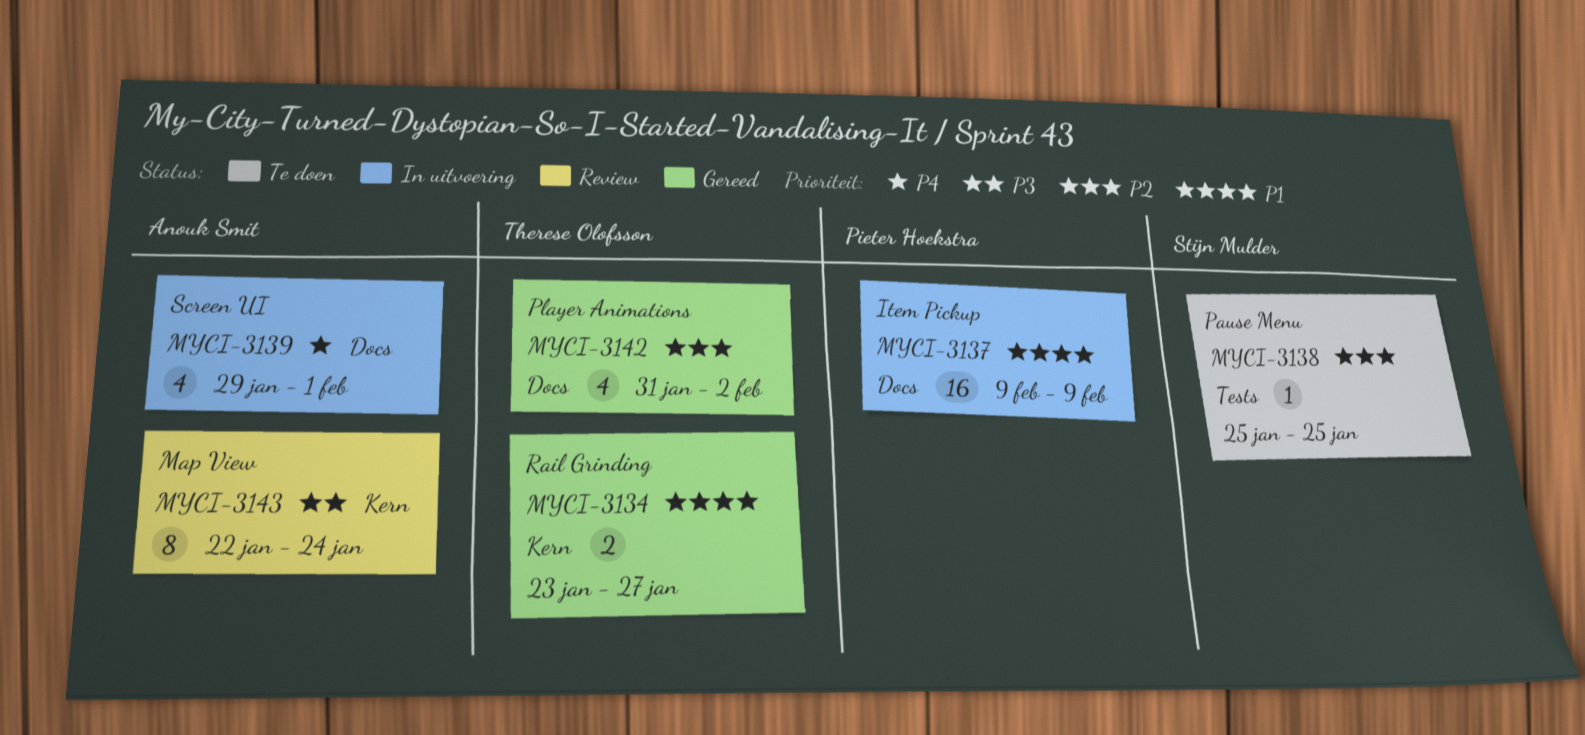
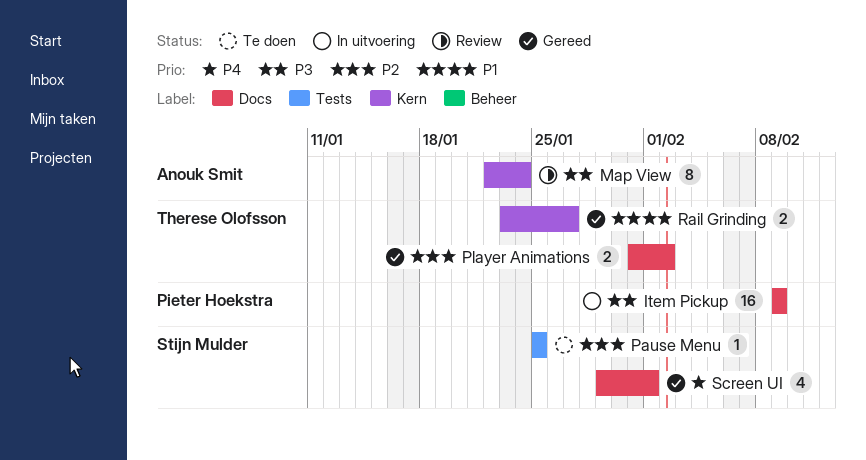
Item Pickup, priority: P1 -> P3
Player Animations, estimate: 4 -> 2
Screen UI, status: In uitvoering -> Gereed
Screen UI, owner: Anouk Smit -> Stijn Mulder

